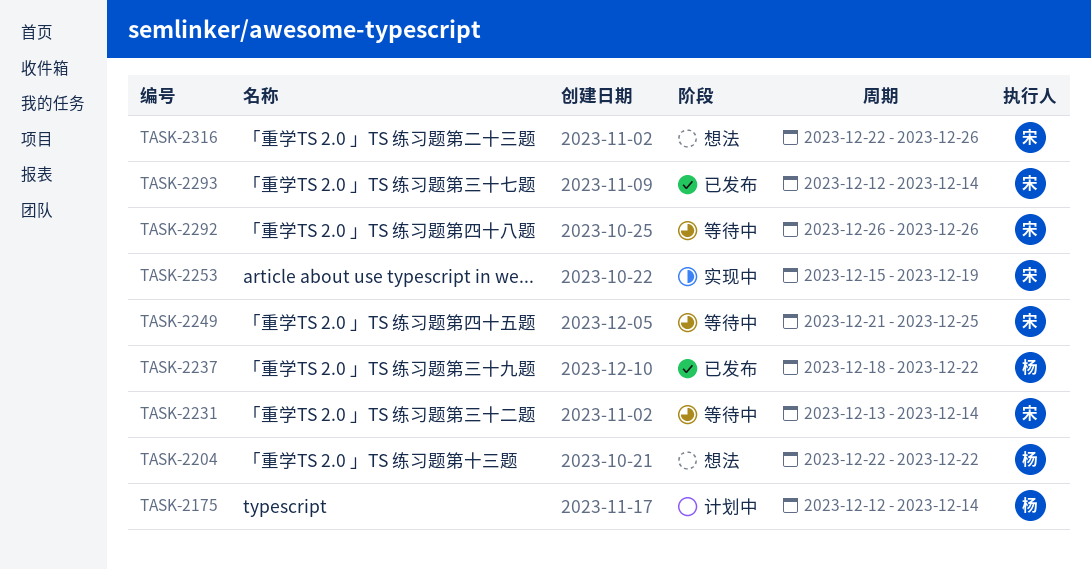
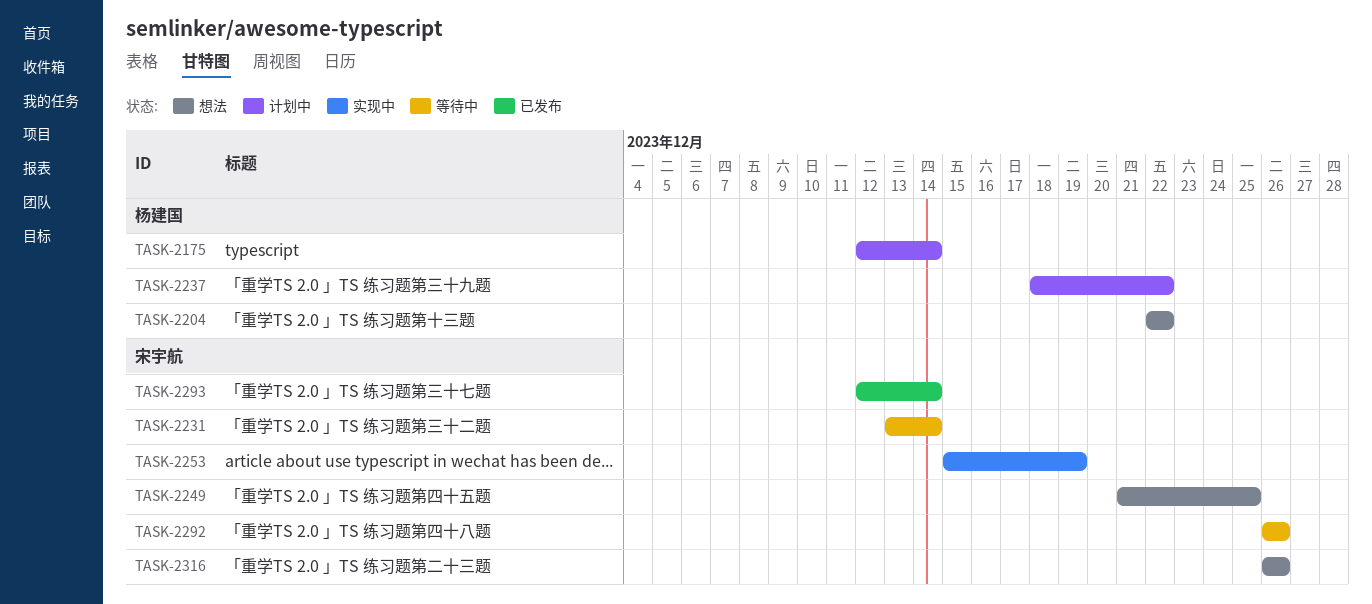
TASK-2237, status: 已发布 -> 计划中
TASK-2249, status: 等待中 -> 想法
TASK-2316, start: Dec 22 -> Dec 26

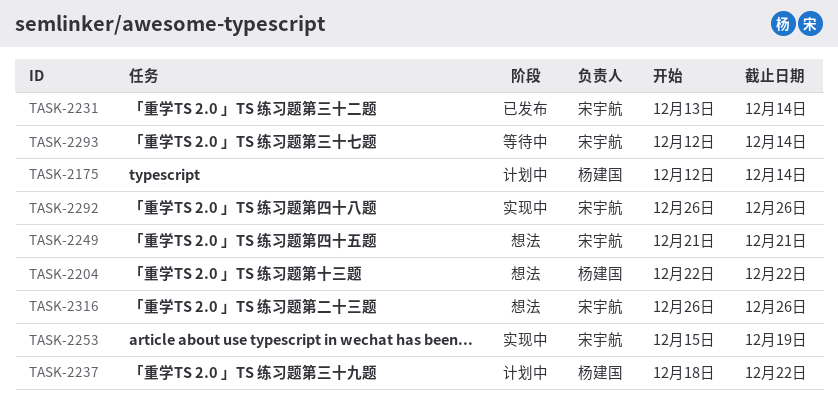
TASK-2231, status: 等待中 -> 已发布
TASK-2249, due: Dec 25 -> Dec 21
TASK-2292, status: 等待中 -> 实现中
TASK-2293, status: 已发布 -> 等待中

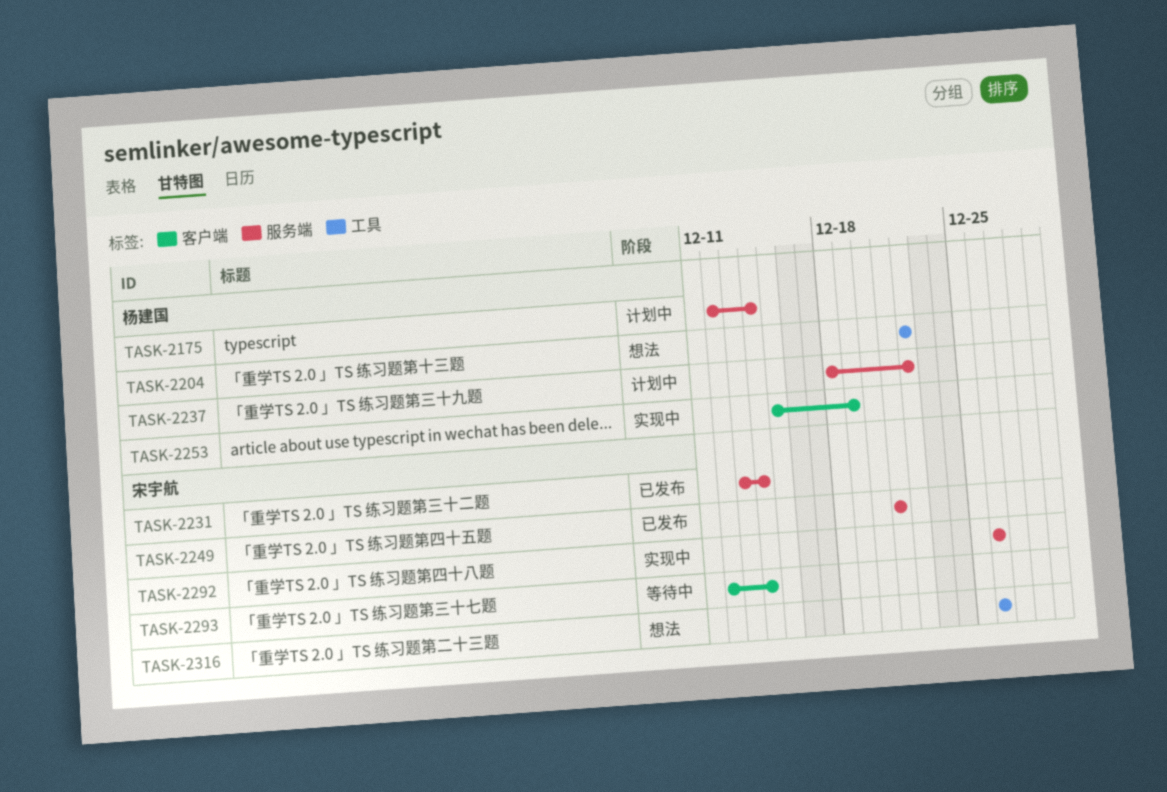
TASK-2249, status: 想法 -> 已发布
TASK-2253, owner: 宋宇航 -> 杨建国

